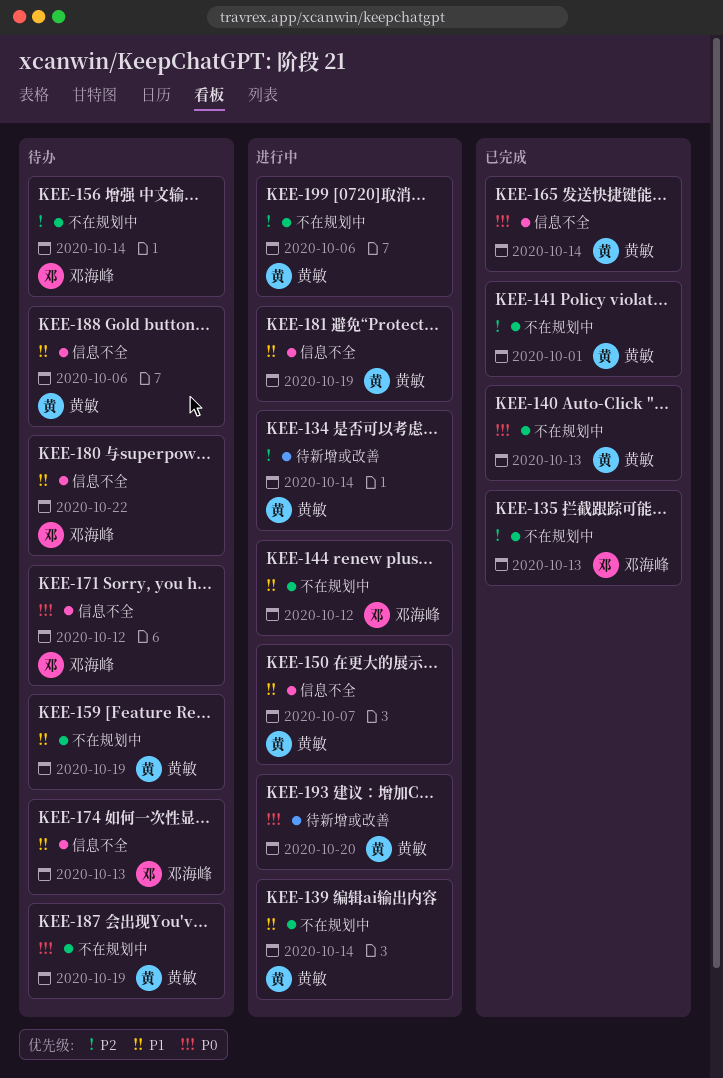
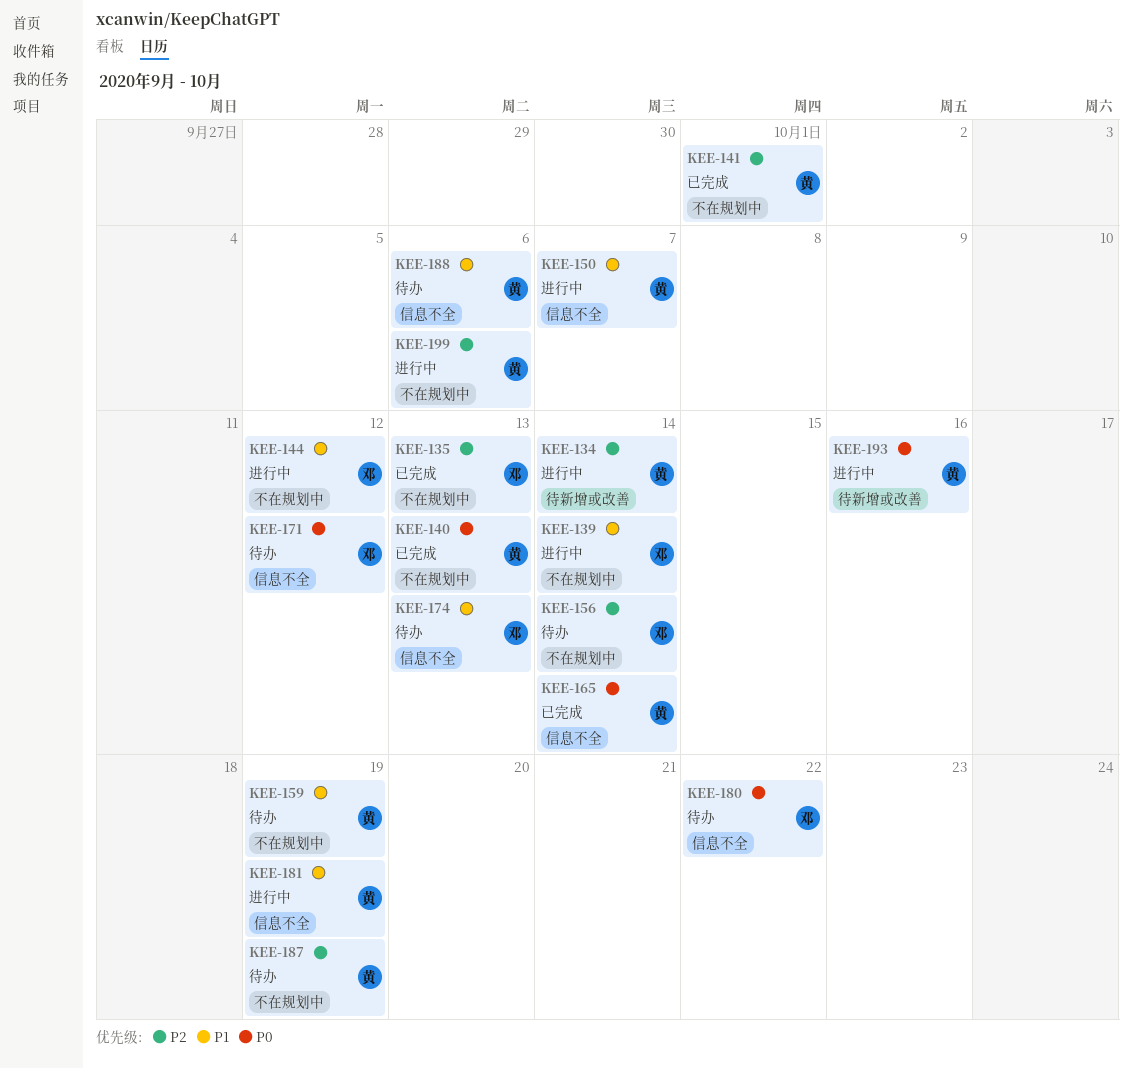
KEE-139, owner: 黄敏 -> 邓海峰
KEE-180, priority: P1 -> P0
KEE-187, priority: P0 -> P2
KEE-193, due: Oct 20 -> Oct 16

